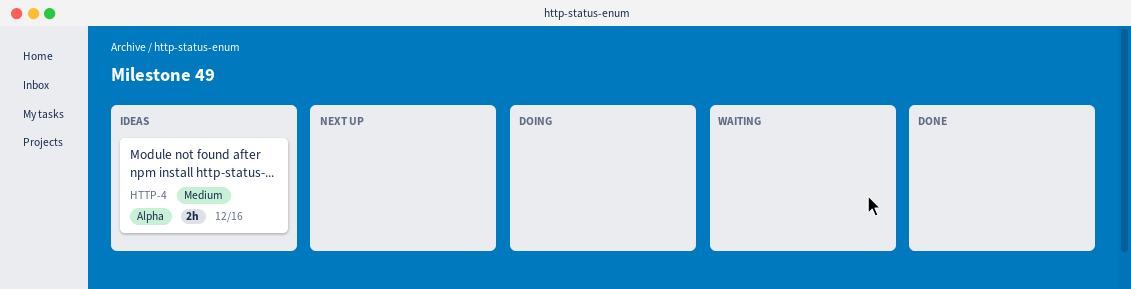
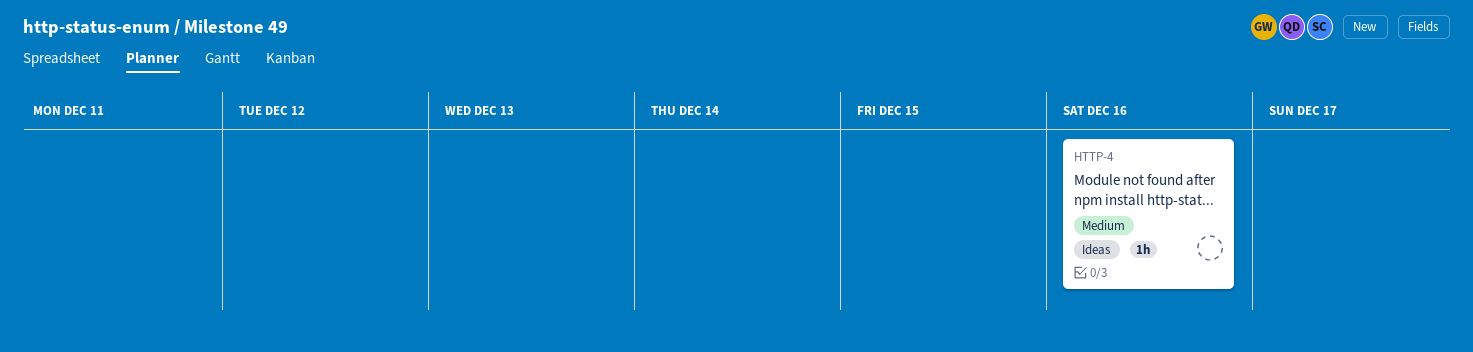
HTTP-4, estimate: 2h -> 1h

